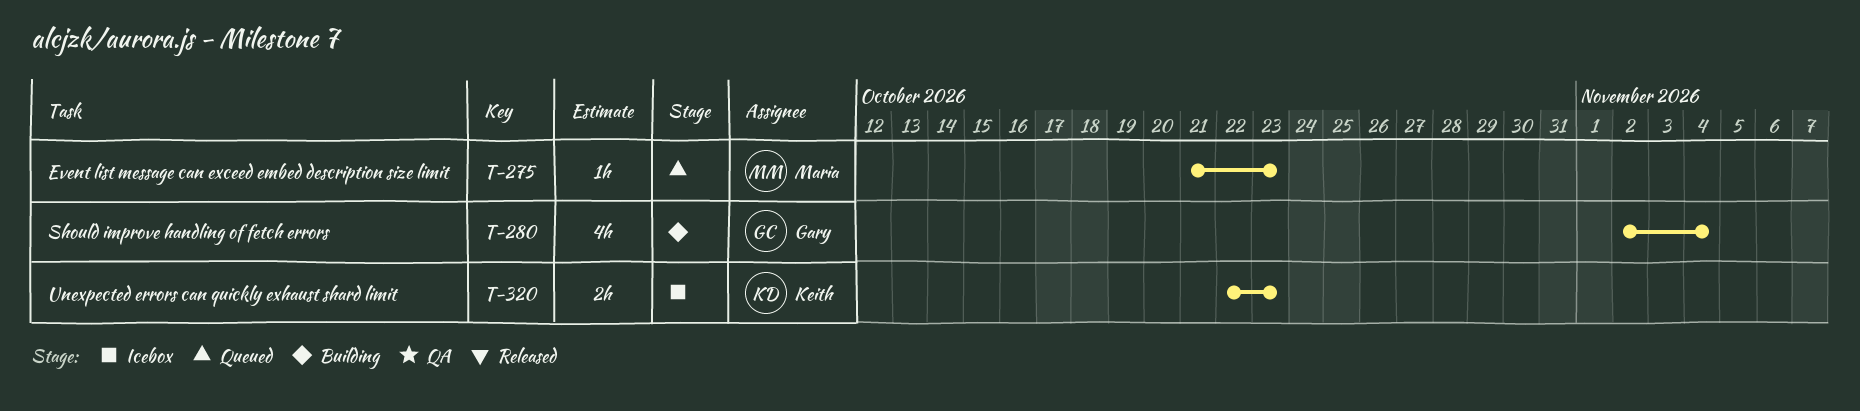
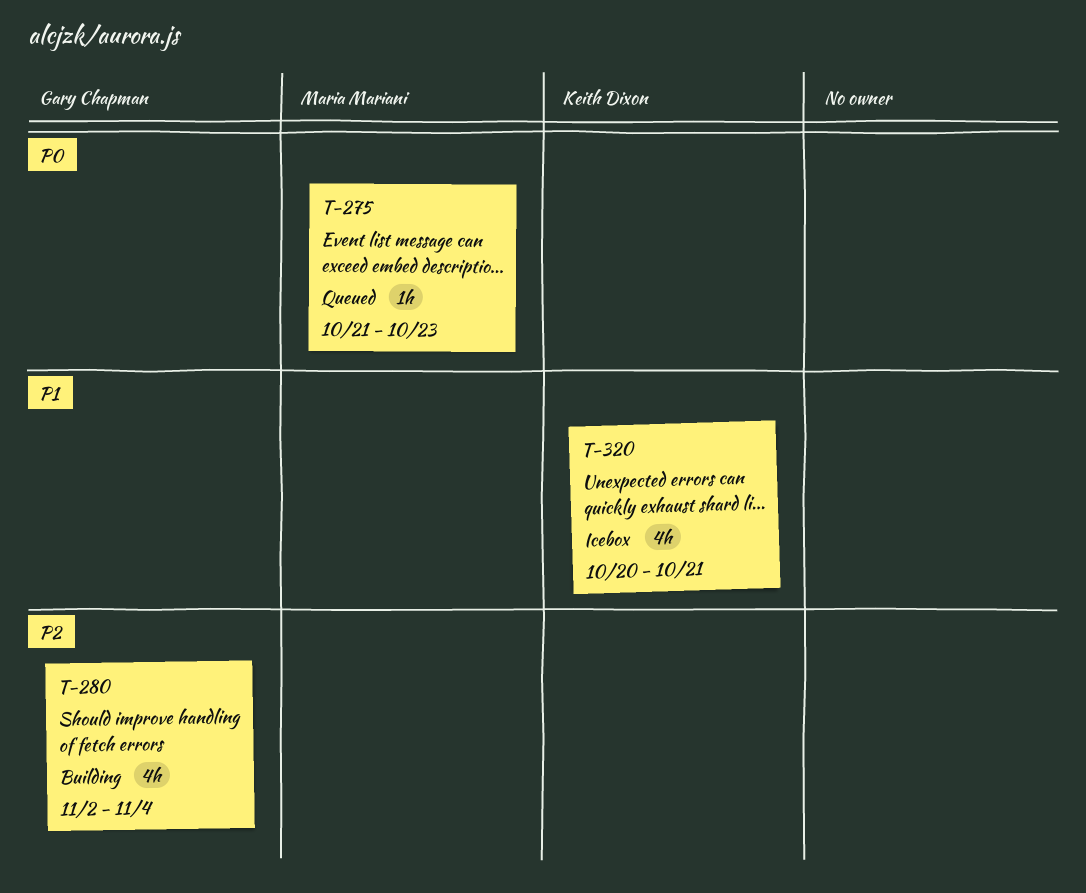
T-320, estimate: 2h -> 4h
T-320, start: Oct 22 -> Oct 20
T-320, due: Oct 23 -> Oct 21

